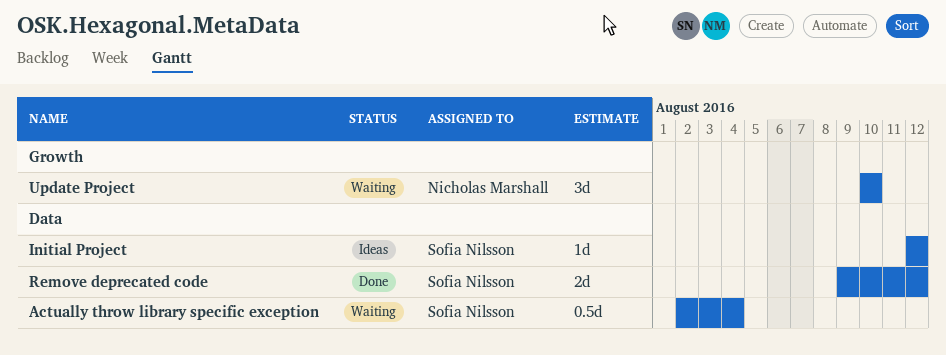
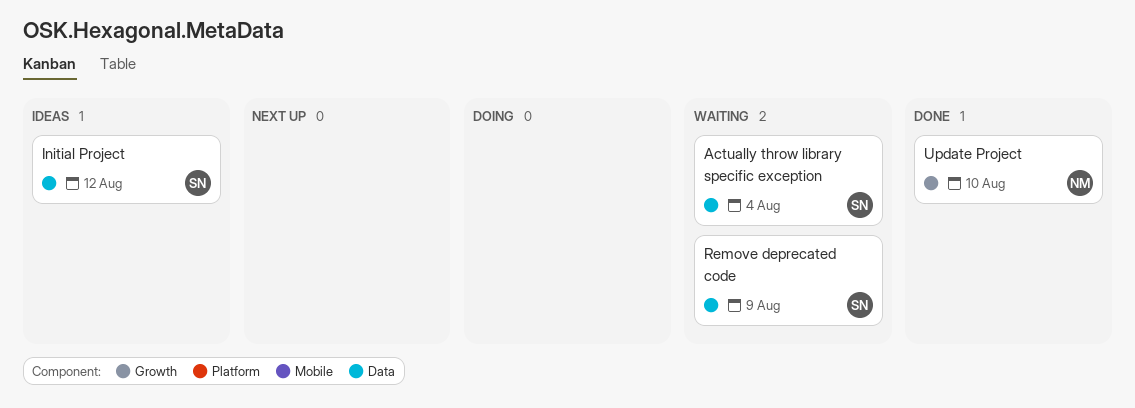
Remove deprecated code, status: Done -> Waiting
Remove deprecated code, due: Aug 12 -> Aug 9
Update Project, status: Waiting -> Done

